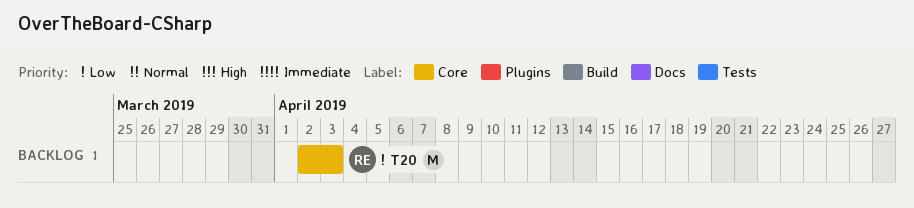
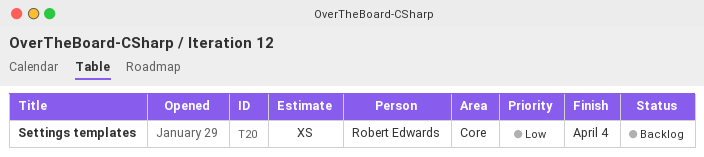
T20, estimate: M -> XS
T20, due: Apr 3 -> Apr 4

